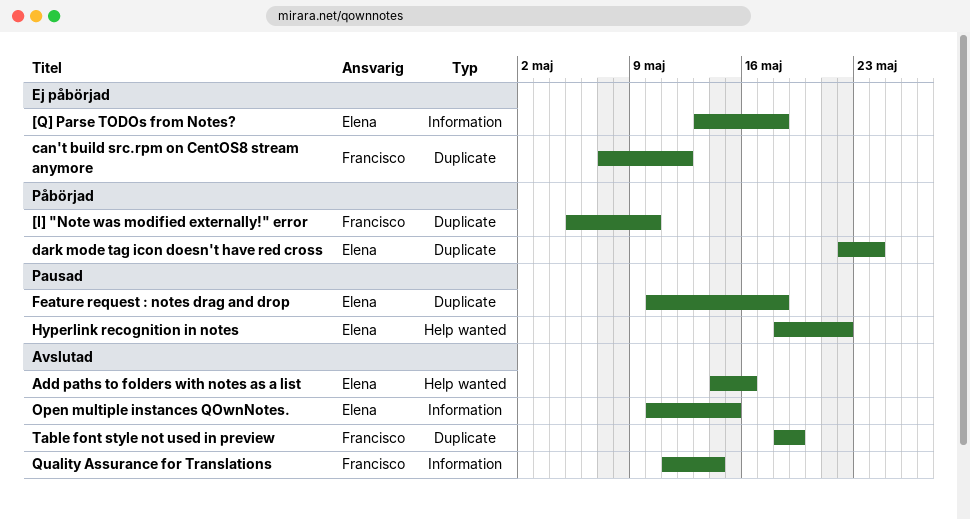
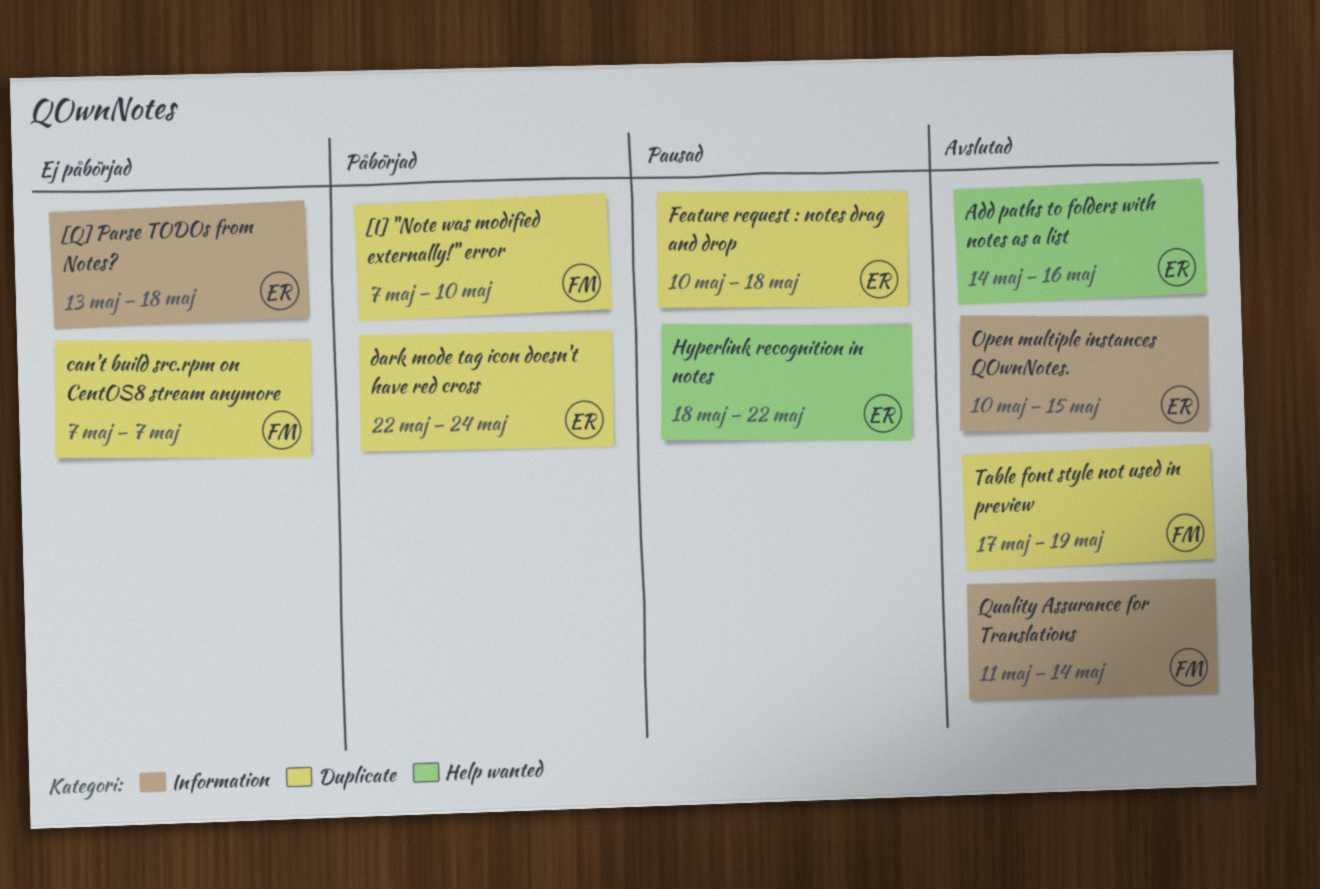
[I] "Note was modified externally!" error, start: May 5 -> May 7
can't build src.rpm on CentOS8 stream anymore, due: May 12 -> May 7
Table font style not used in preview, start: May 18 -> May 17

